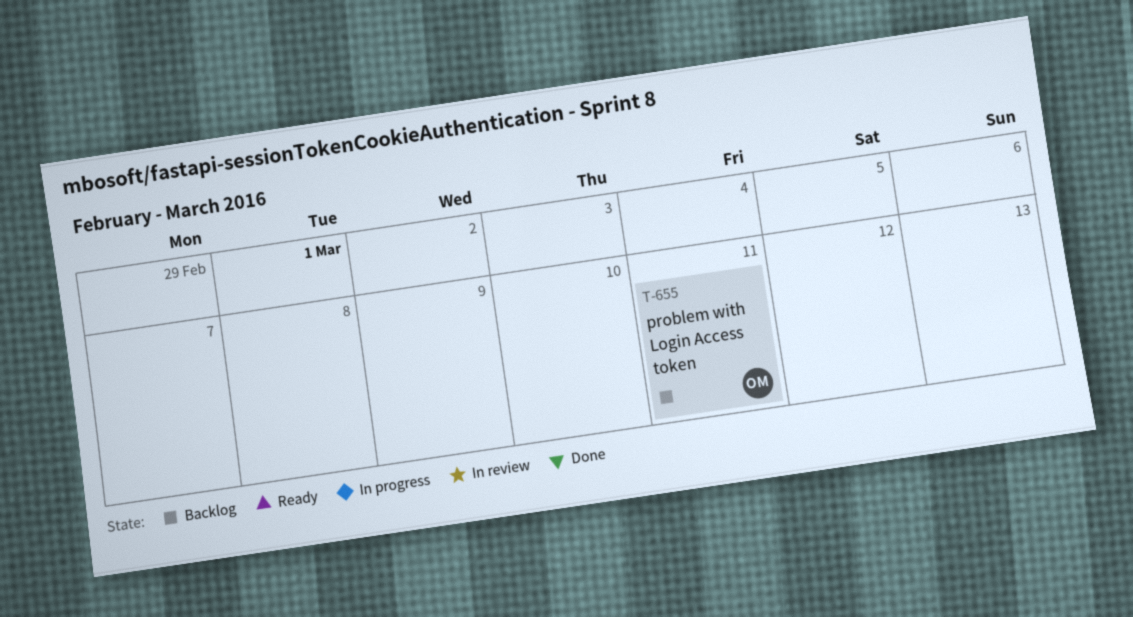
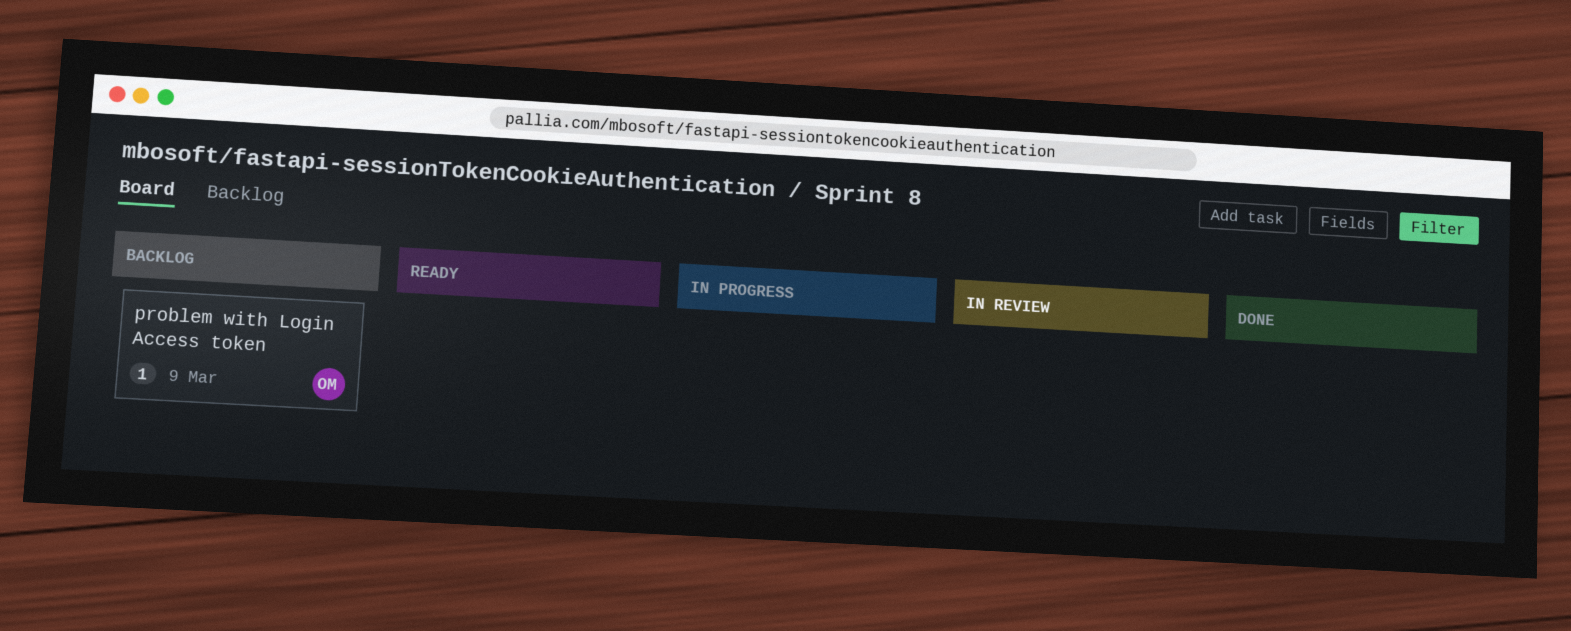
problem with Login Access token, due: Mar 11 -> Mar 9

